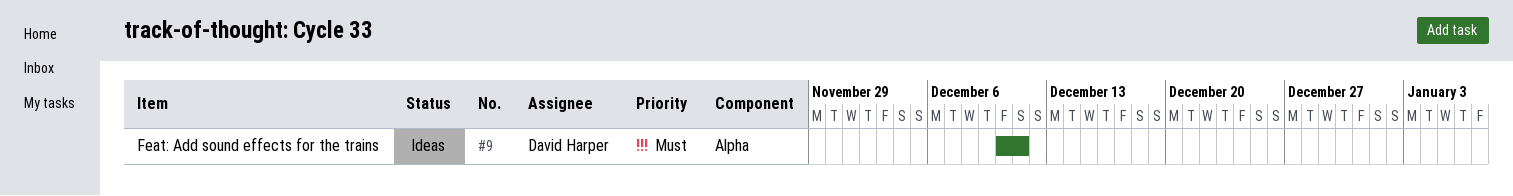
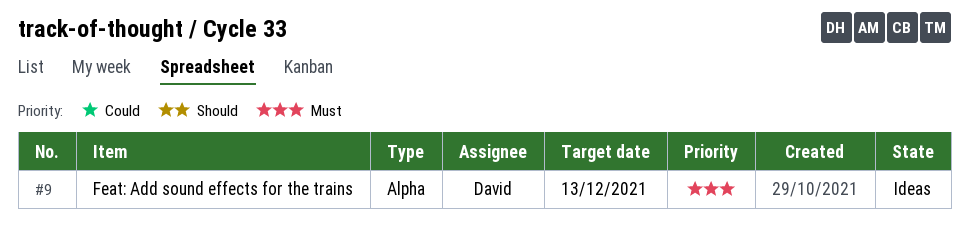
#9, due: Dec 11 -> Dec 13

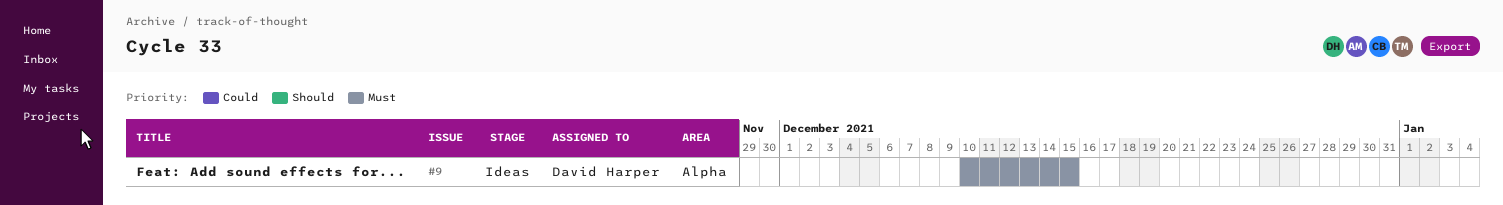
#9, due: Dec 13 -> Dec 15

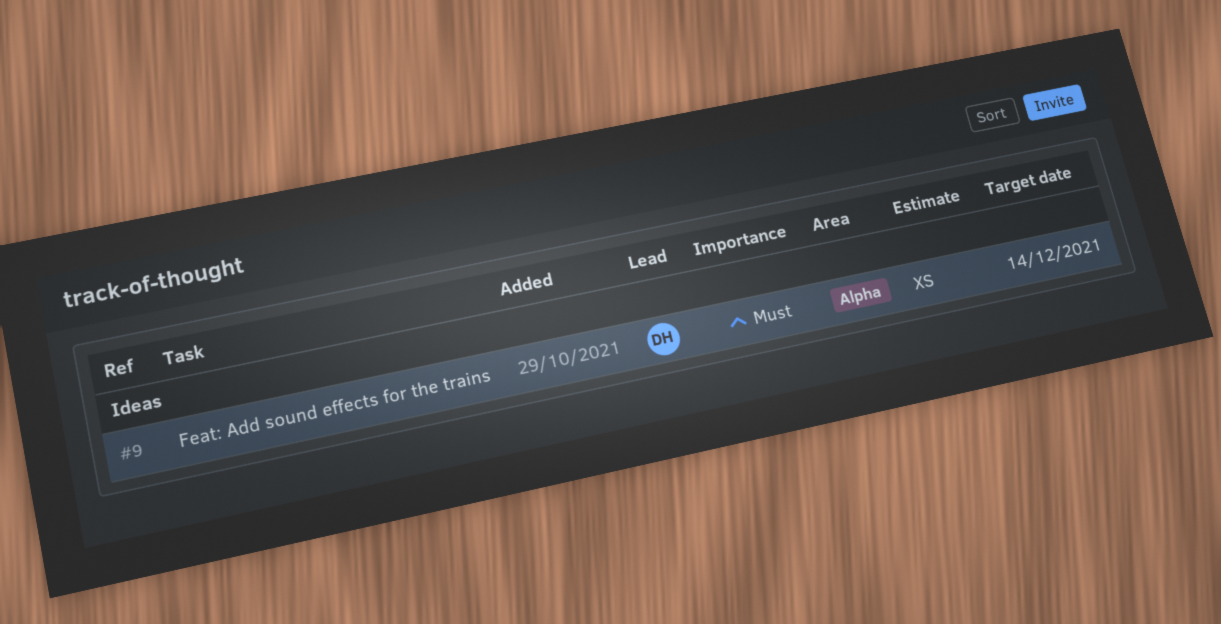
#9, due: Dec 15 -> Dec 14

